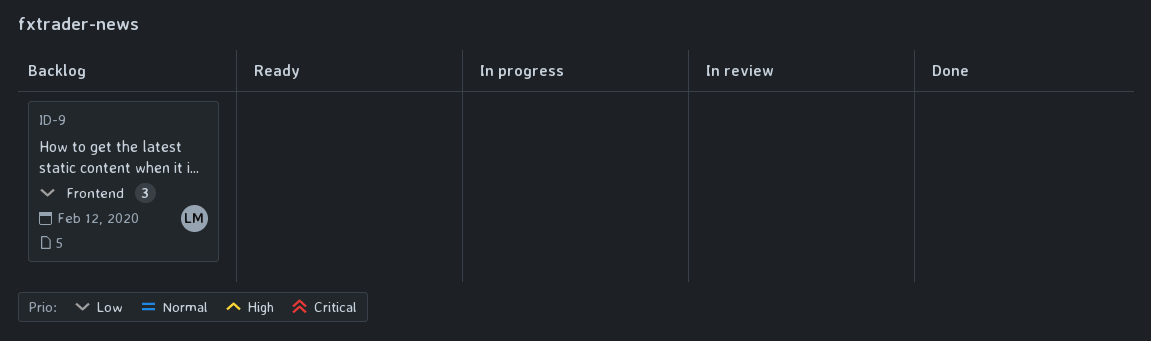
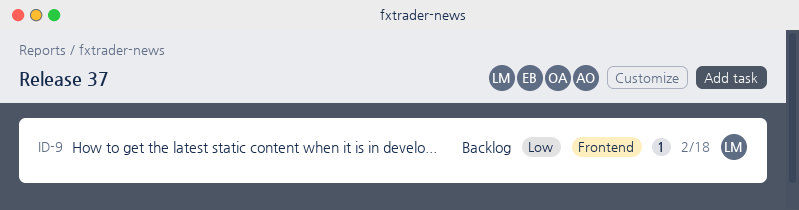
ID-9, estimate: 3 -> 1
ID-9, due: Feb 12 -> Feb 18

